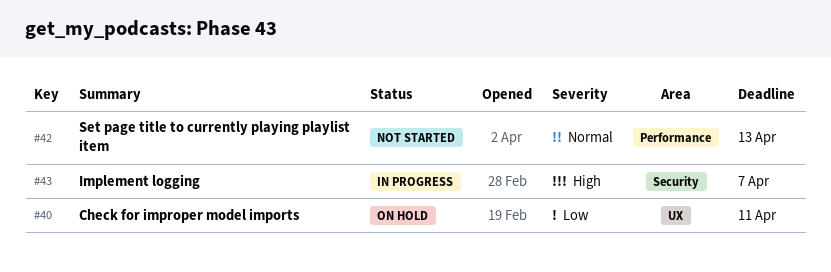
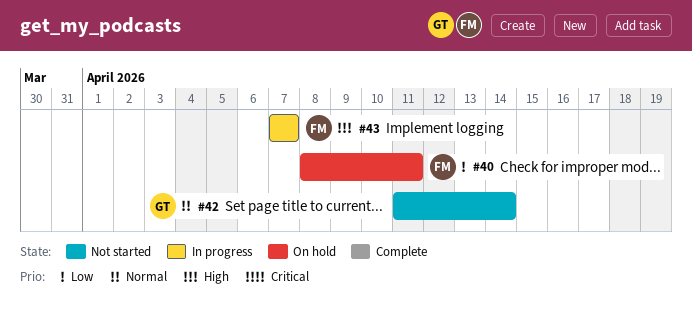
#42, due: Apr 13 -> Apr 14

